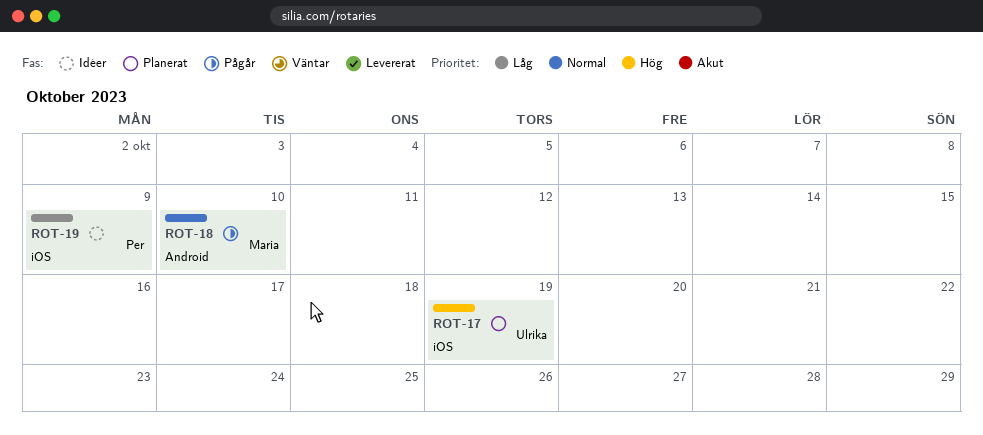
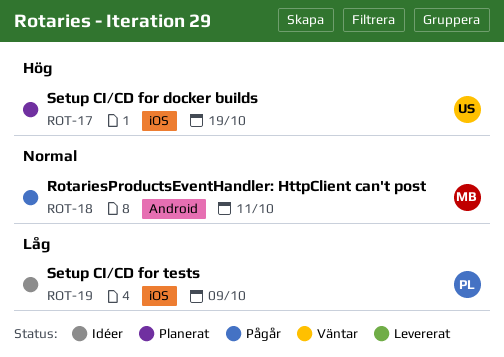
ROT-18, due: Oct 10 -> Oct 11

